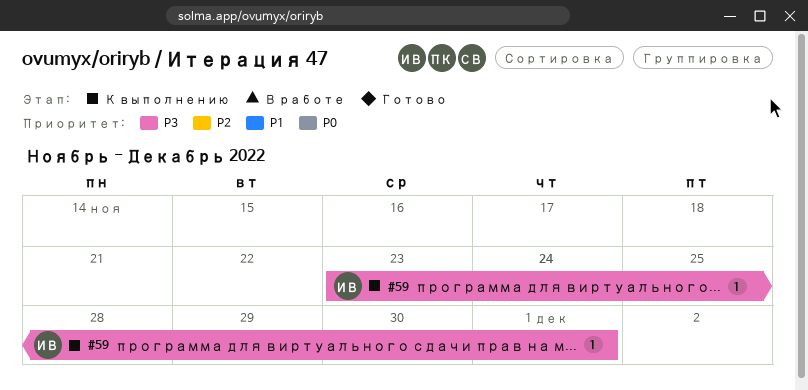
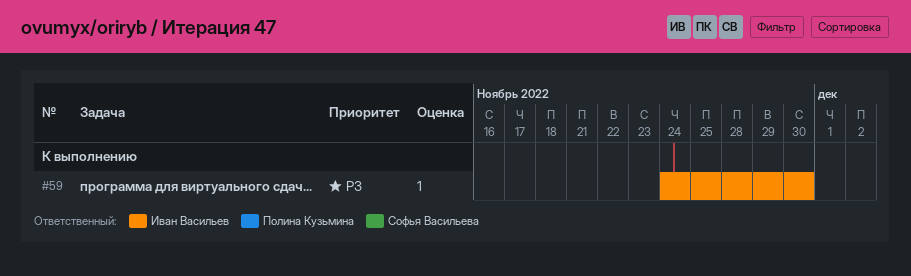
#59, start: Nov 23 -> Nov 24
#59, due: Dec 1 -> Nov 30

